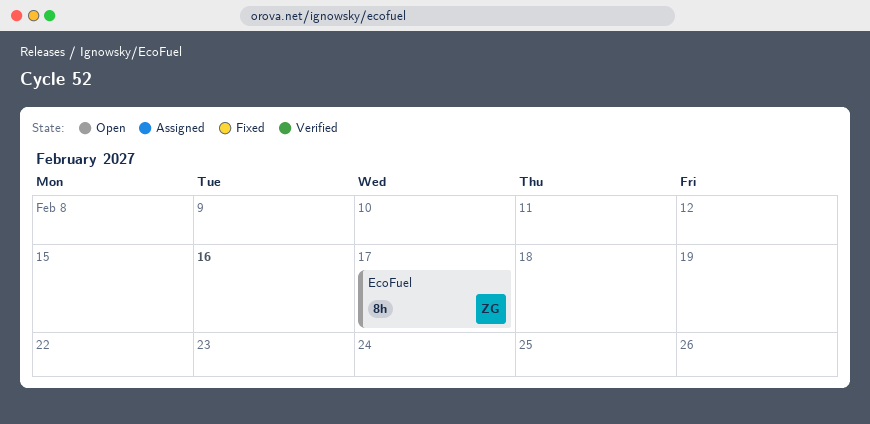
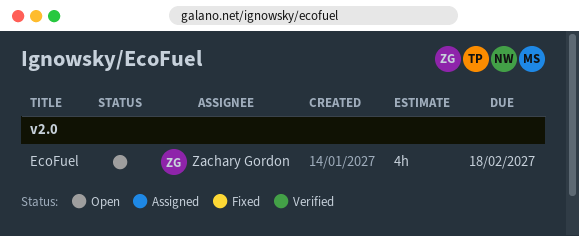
EcoFuel, estimate: 8h -> 4h
EcoFuel, due: Feb 17 -> Feb 18

